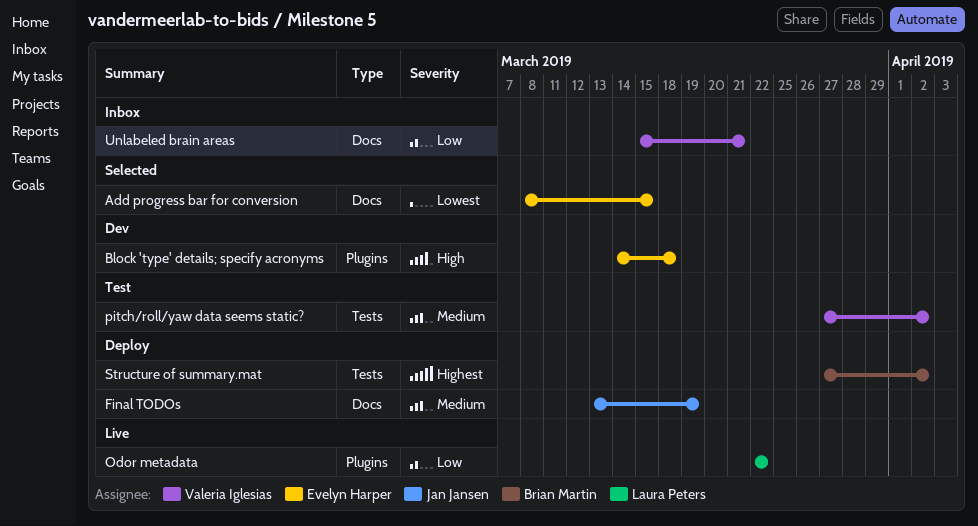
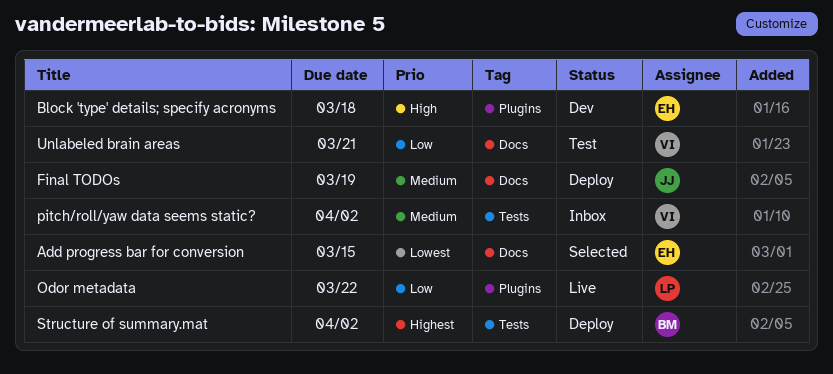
pitch/roll/yaw data seems static?, status: Test -> Inbox
Unlabeled brain areas, status: Inbox -> Test

